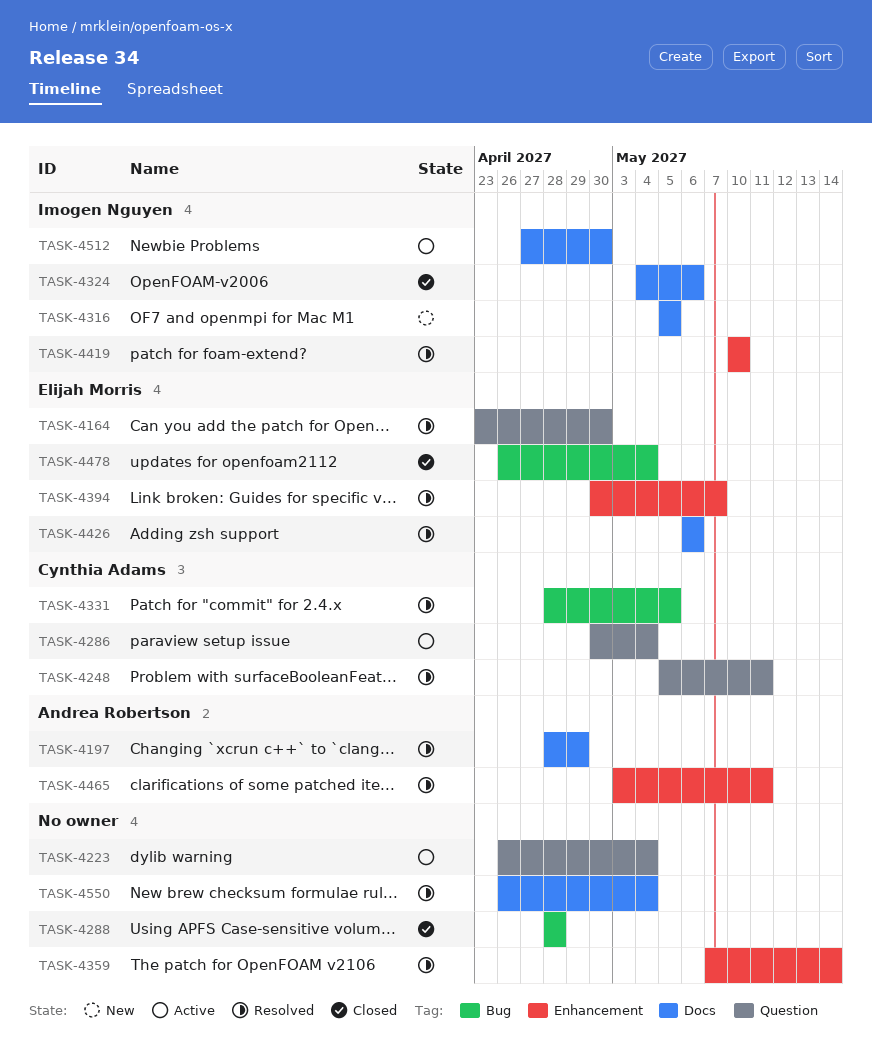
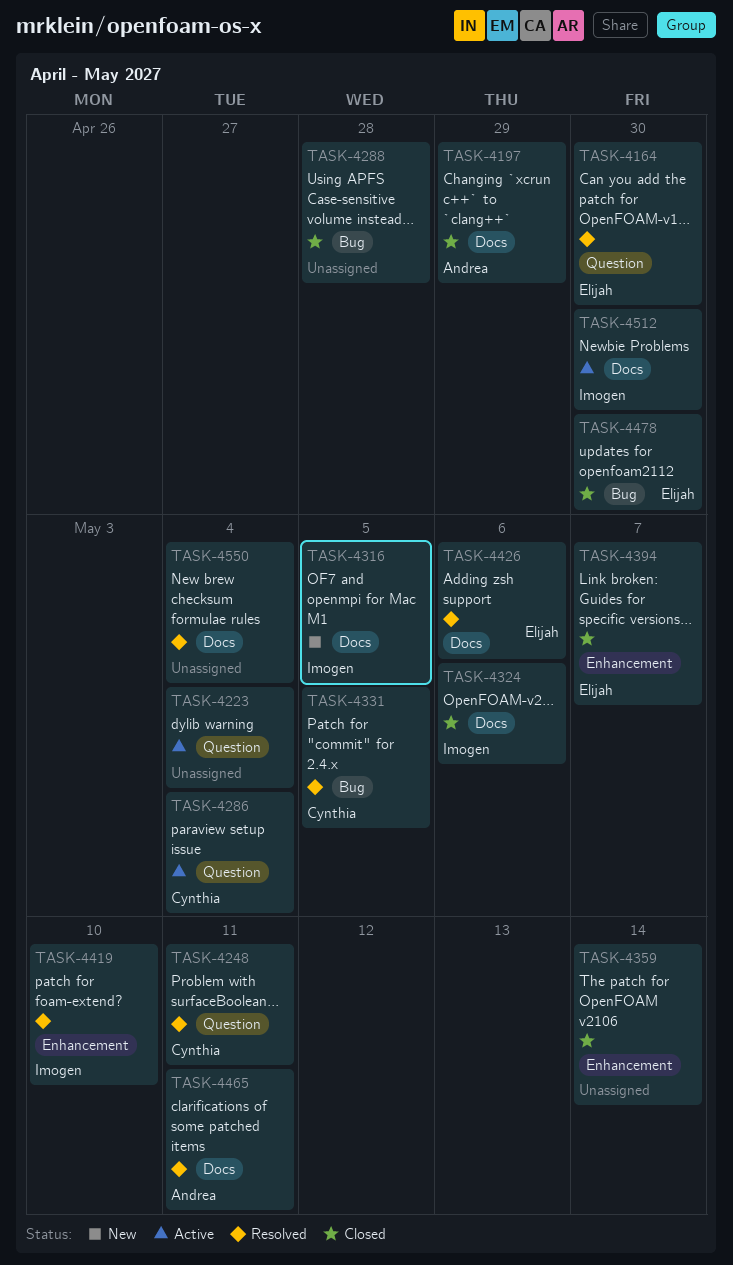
TASK-4197, status: Resolved -> Closed
TASK-4359, status: Resolved -> Closed
TASK-4394, status: Resolved -> Closed
TASK-4465, label: Enhancement -> Docs
TASK-4478, due: May 4 -> Apr 30

